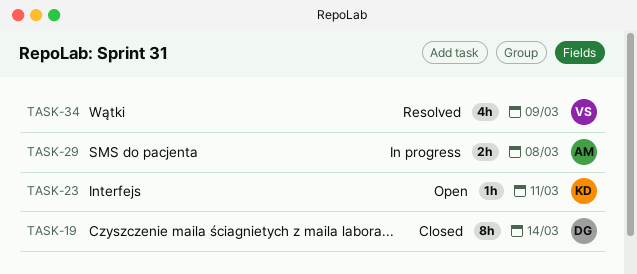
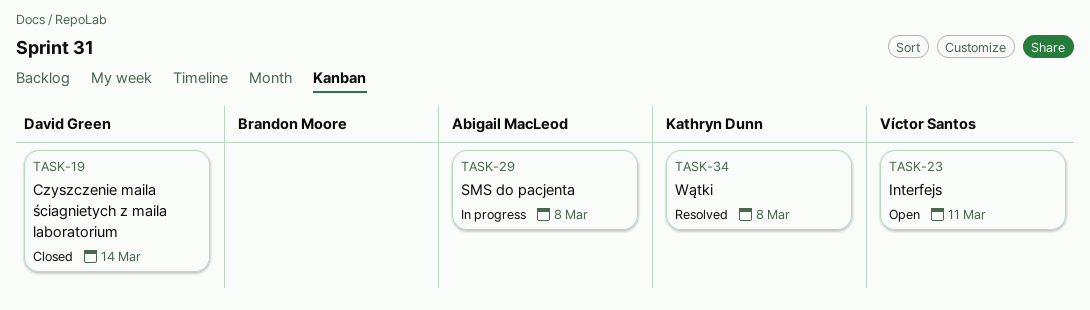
TASK-23, owner: Kathryn Dunn -> Víctor Santos
TASK-34, owner: Víctor Santos -> Kathryn Dunn
TASK-34, due: Mar 9 -> Mar 8

